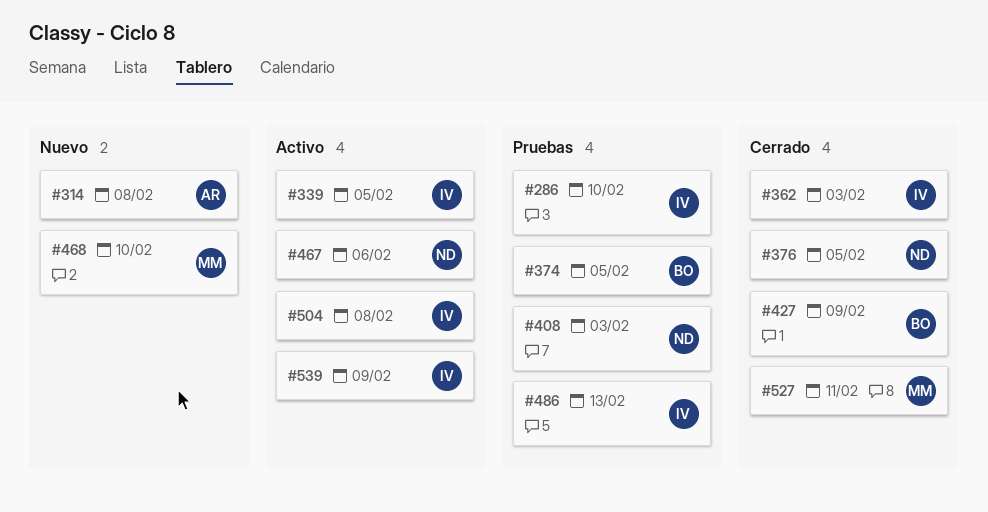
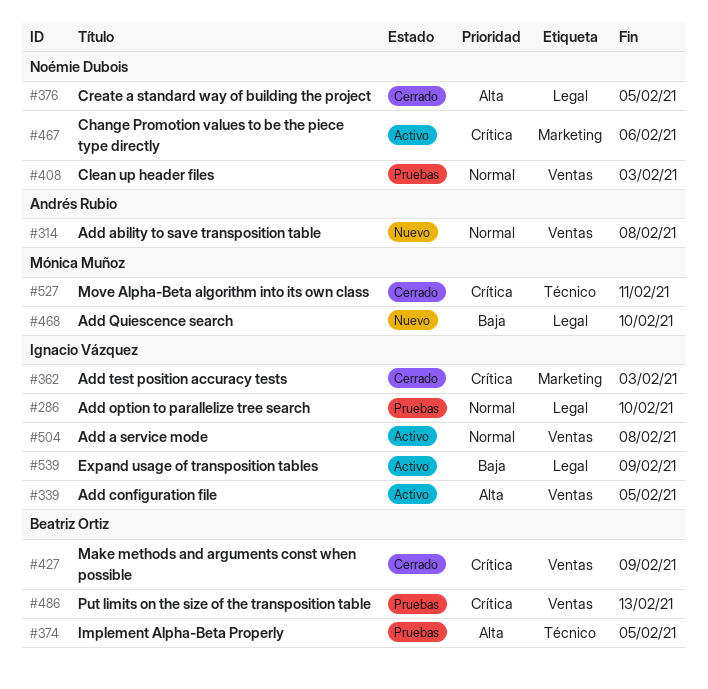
#486, owner: Ignacio Vázquez -> Beatriz Ortiz

